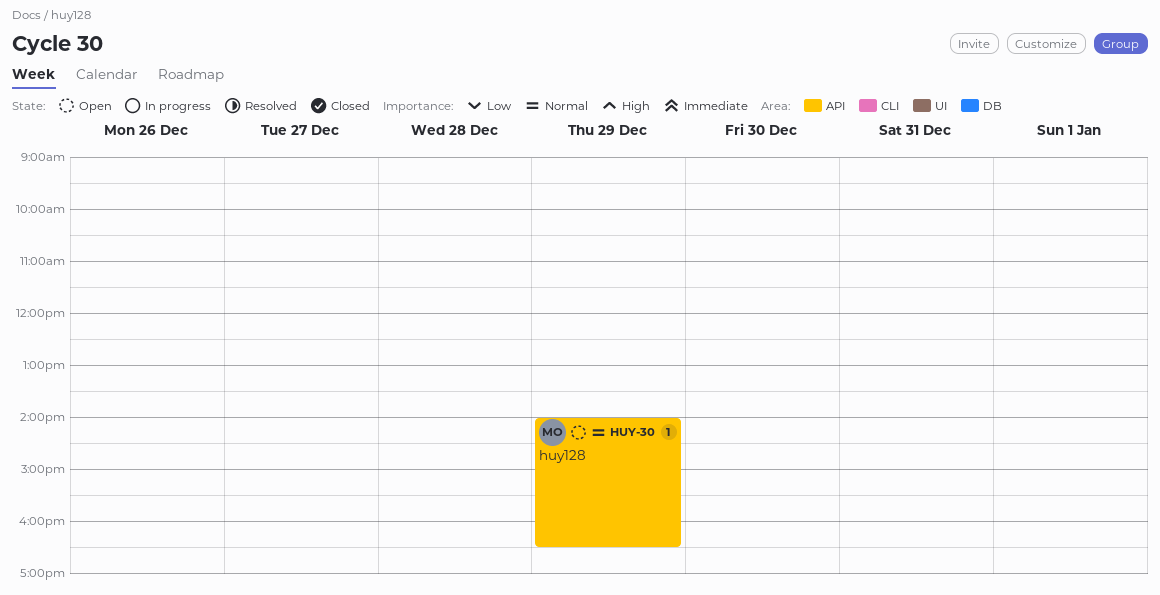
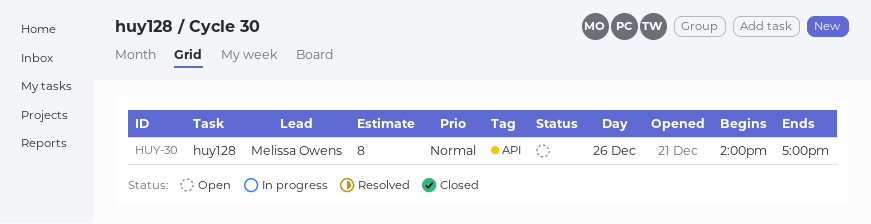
HUY-30, estimate: 1 -> 8
HUY-30, day: Dec 29 -> Dec 26
HUY-30, ends: 16:30 -> 17:00

